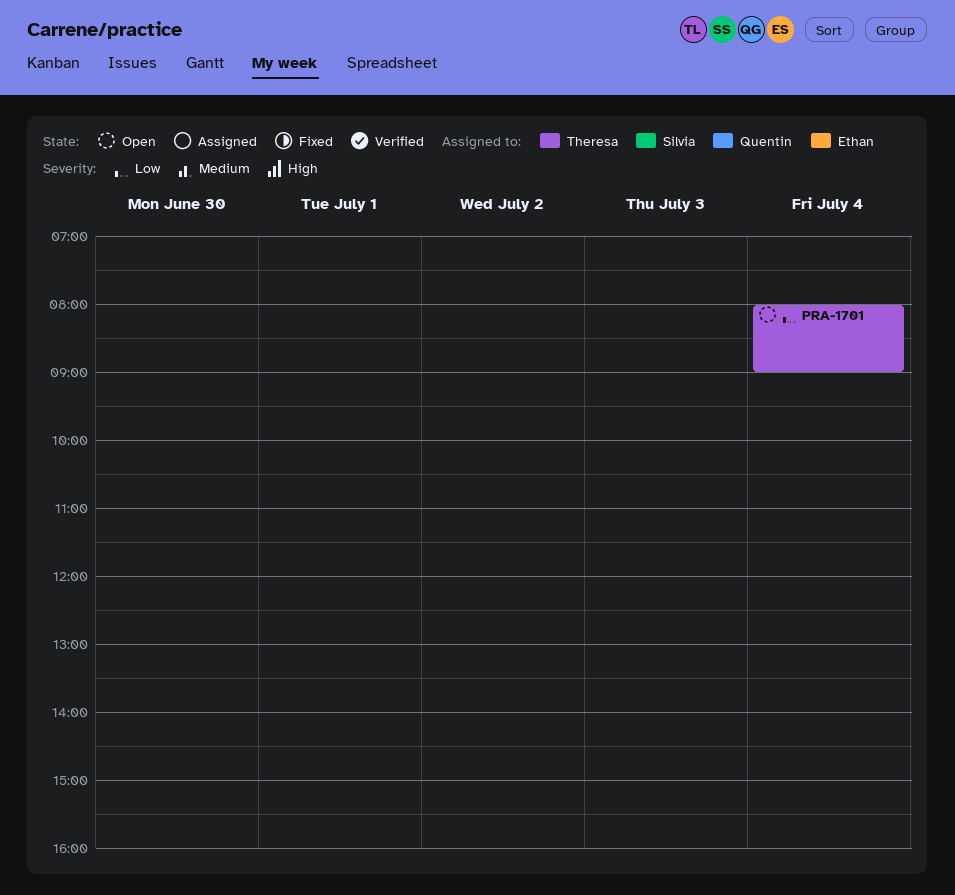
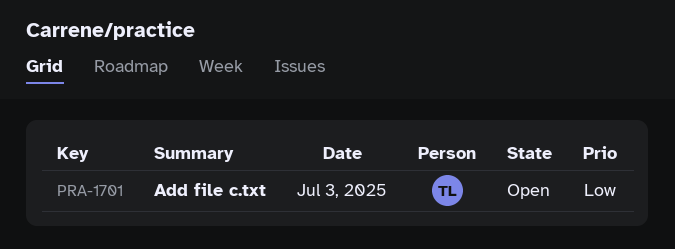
PRA-1701, day: Jul 4 -> Jul 3

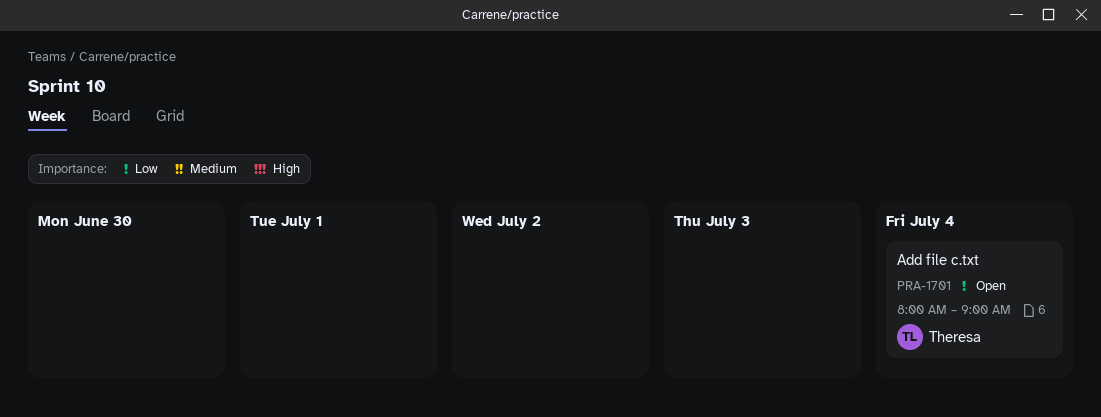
PRA-1701, day: Jul 3 -> Jul 4

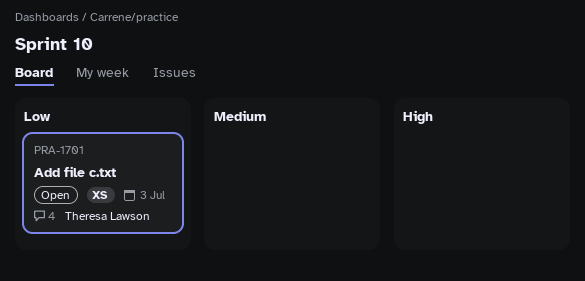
PRA-1701, day: Jul 4 -> Jul 3

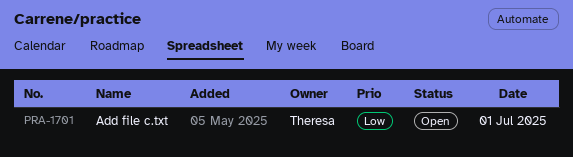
PRA-1701, day: Jul 3 -> Jul 1

